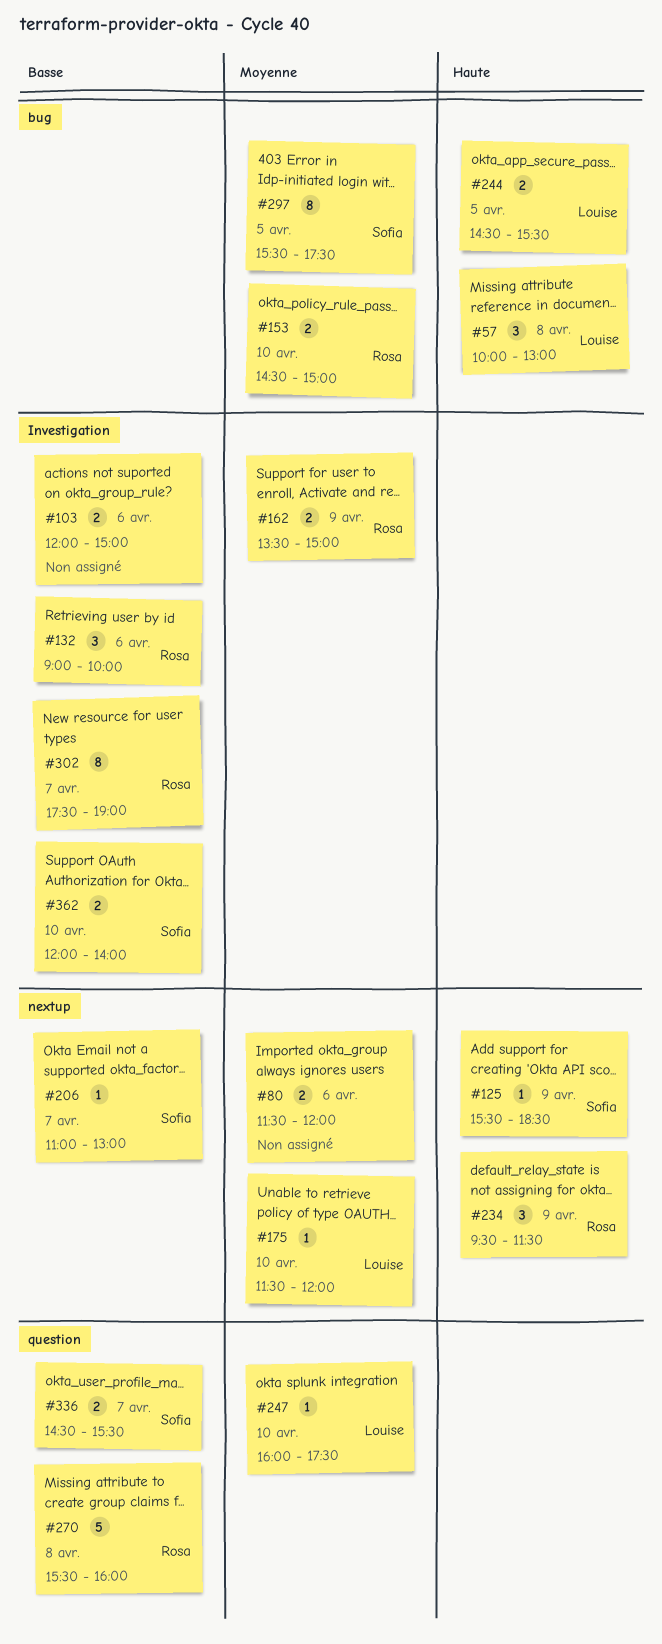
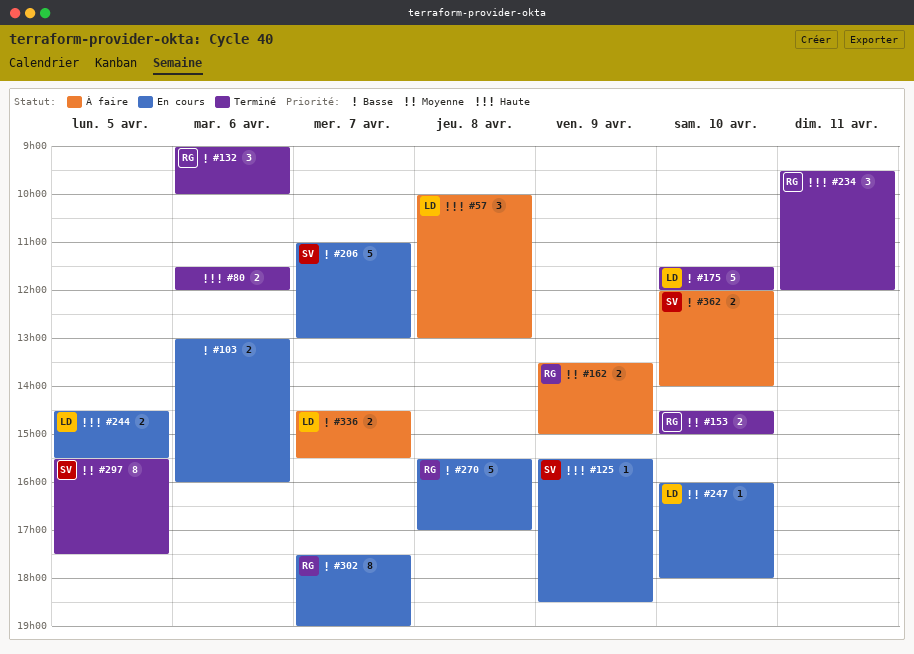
#80, priority: Moyenne -> Haute
#103, begins: 12:00 -> 13:00
#103, ends: 15:00 -> 16:00
#175, priority: Moyenne -> Basse
#175, estimate: 1 -> 5
#206, estimate: 1 -> 5
#234, day: Apr 9 -> Apr 11
#234, ends: 11:30 -> 12:00
#247, ends: 17:30 -> 18:00
#270, ends: 16:00 -> 17:00
#336, owner: Sofia -> Louise

